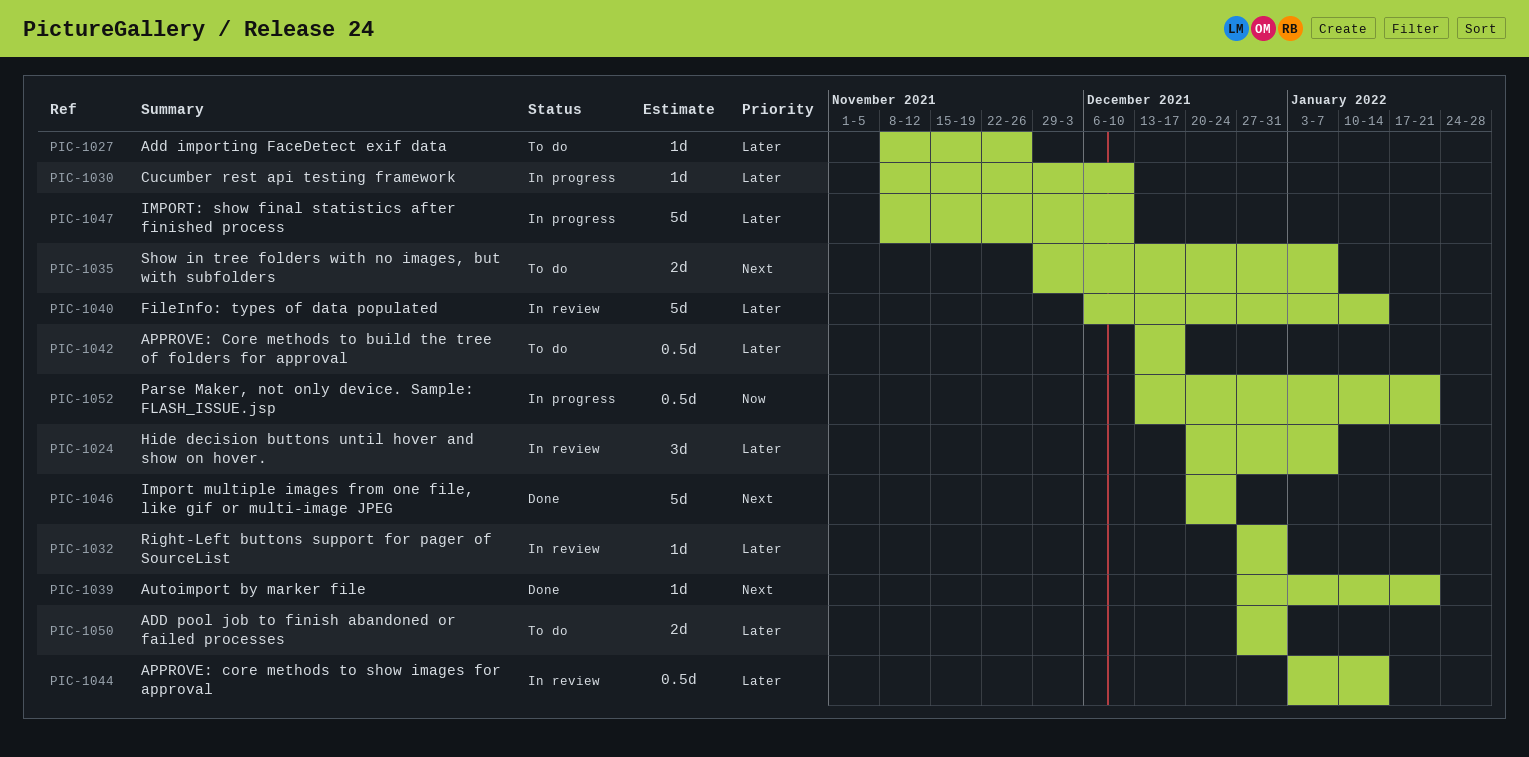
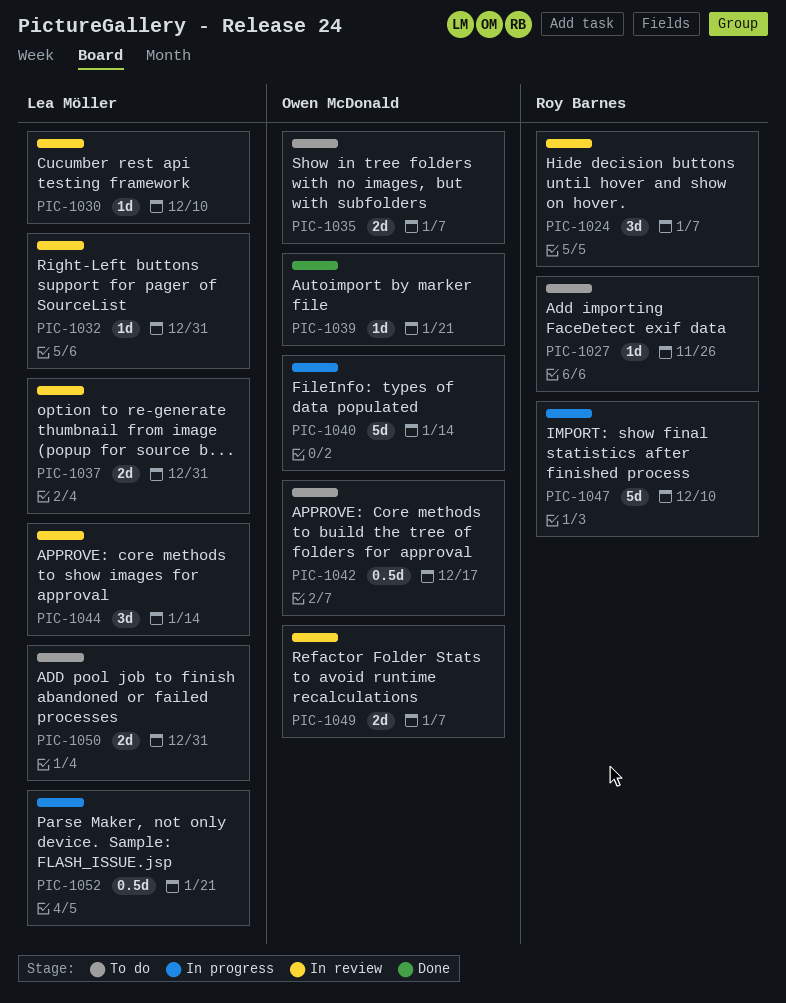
PIC-1030, status: In progress -> In review
PIC-1037: none -> present
PIC-1040, status: In review -> In progress
PIC-1044, estimate: 0.5d -> 3d
PIC-1046: present -> none
PIC-1049: none -> present

